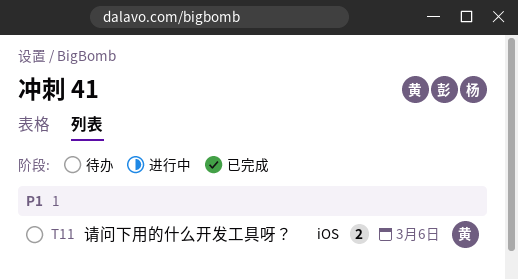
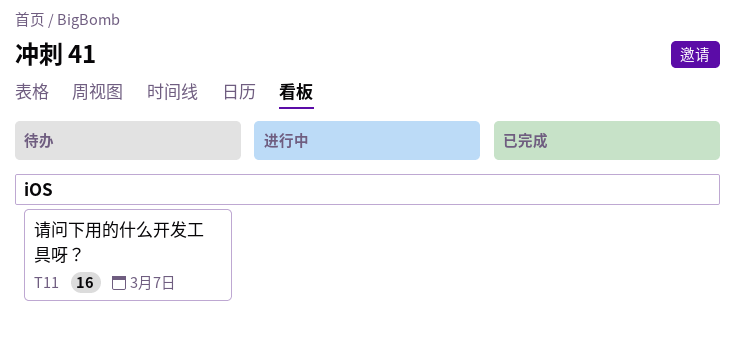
T11, estimate: 2 -> 16
T11, due: Mar 6 -> Mar 7

